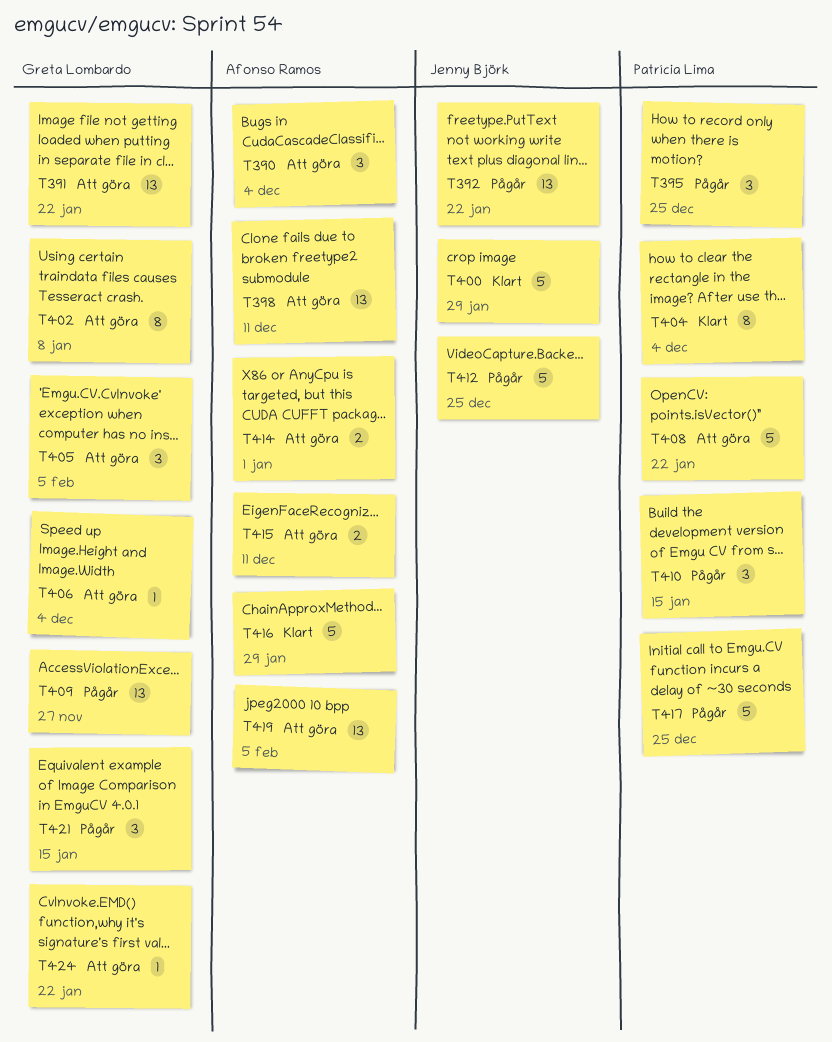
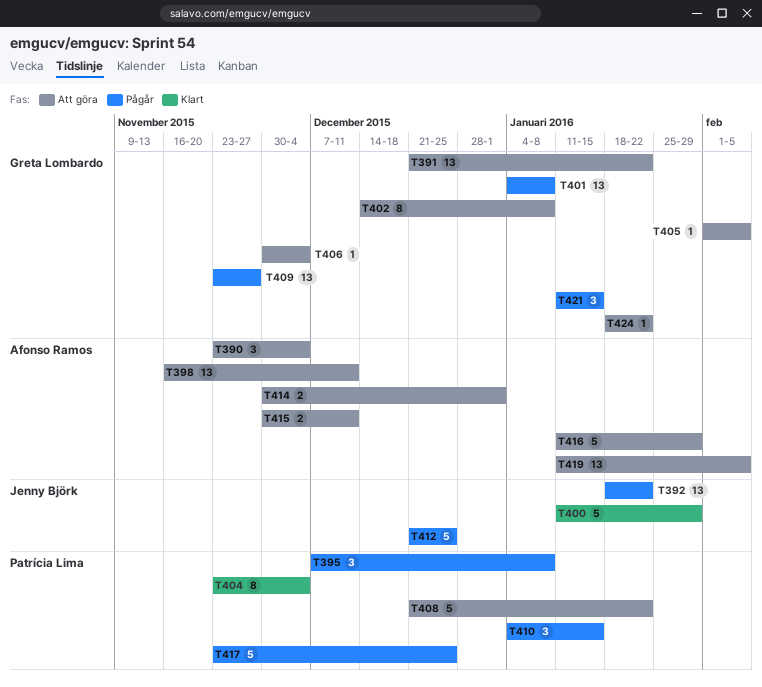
T395, due: Dec 25 -> Jan 8
T401: none -> present
T405, estimate: 3 -> 1
T416, status: Klart -> Att göra

